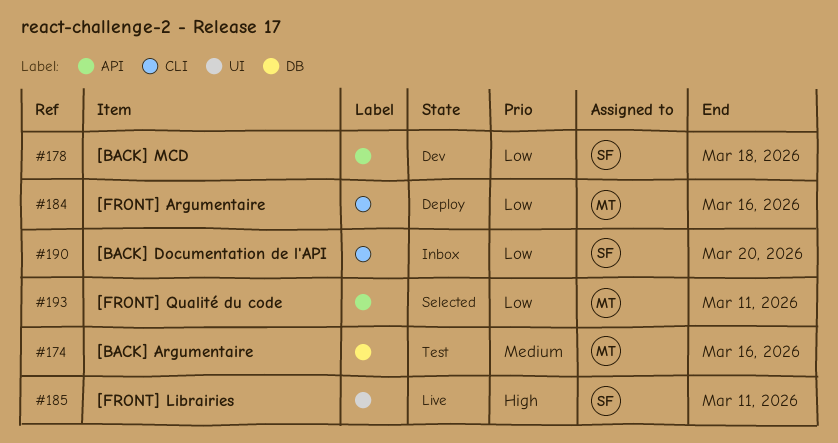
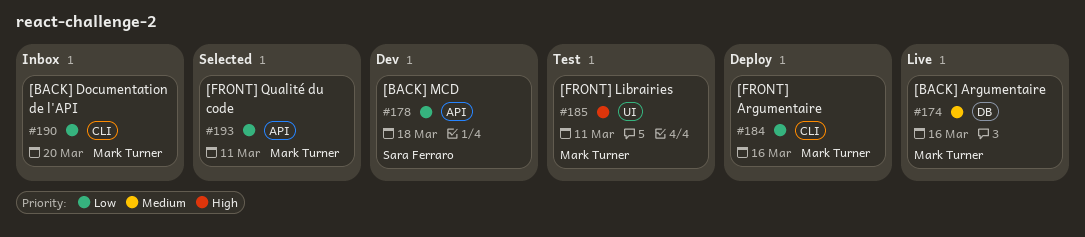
#174, status: Test -> Live
#185, status: Live -> Test
#185, owner: Sara Ferraro -> Mark Turner
#190, owner: Sara Ferraro -> Mark Turner

